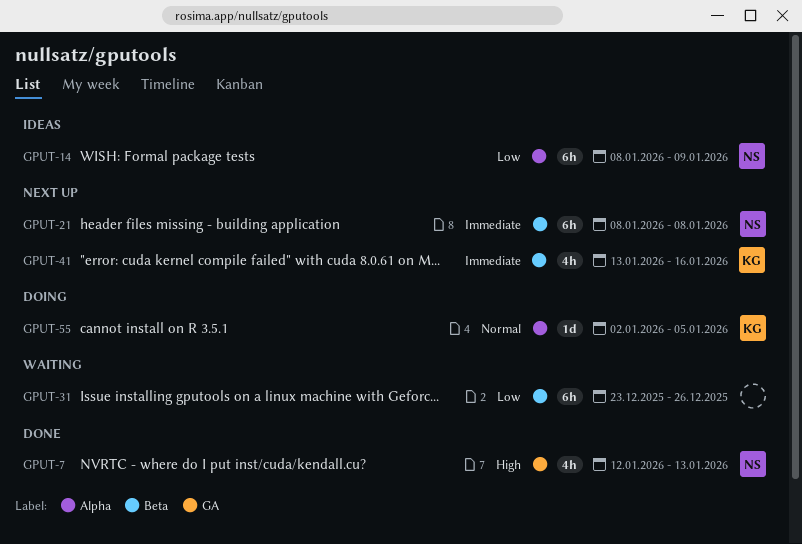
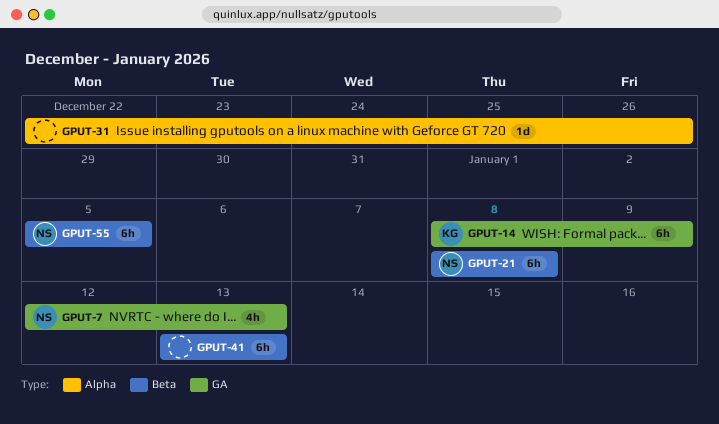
GPUT-14, owner: NS -> KG
GPUT-14, label: Alpha -> GA
GPUT-31, label: Beta -> Alpha
GPUT-31, estimate: 6h -> 1d
GPUT-31, start: Dec 23 -> Dec 22
GPUT-41, owner: KG -> none
GPUT-41, estimate: 4h -> 6h
GPUT-41, due: Jan 16 -> Jan 13
GPUT-55, owner: KG -> NS
GPUT-55, label: Alpha -> Beta
GPUT-55, estimate: 1d -> 6h
GPUT-55, start: Jan 2 -> Jan 5

